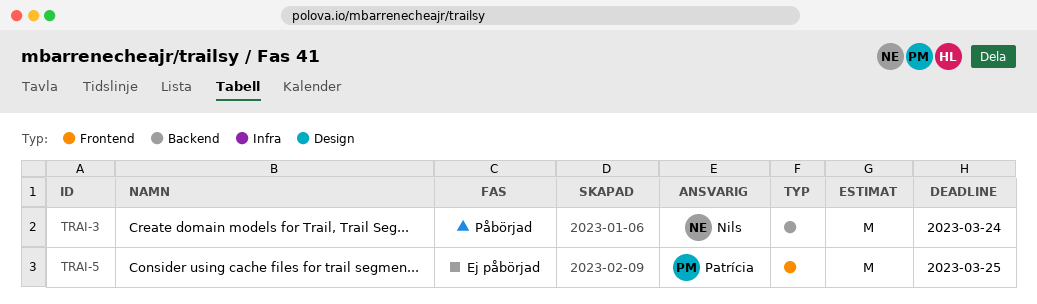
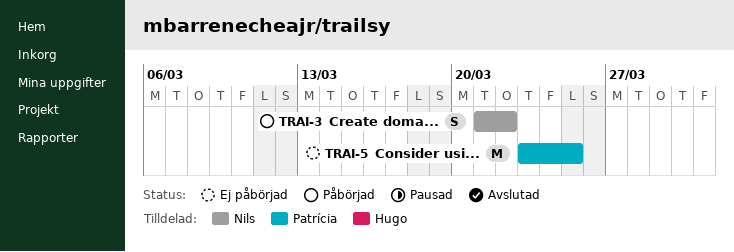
TRAI-3, estimate: M -> S
TRAI-3, due: Mar 24 -> Mar 22

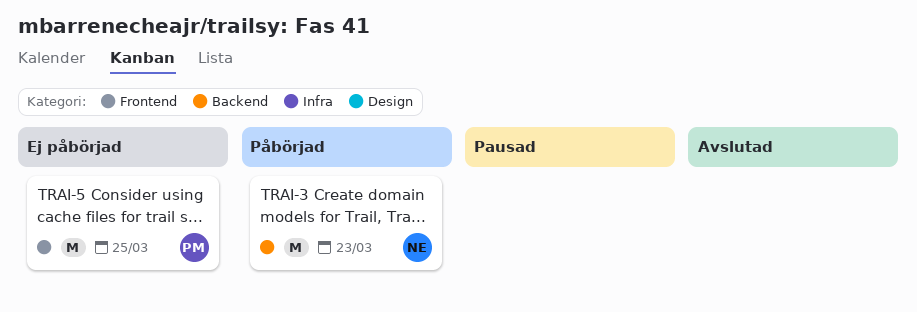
TRAI-3, estimate: S -> M
TRAI-3, due: Mar 22 -> Mar 23

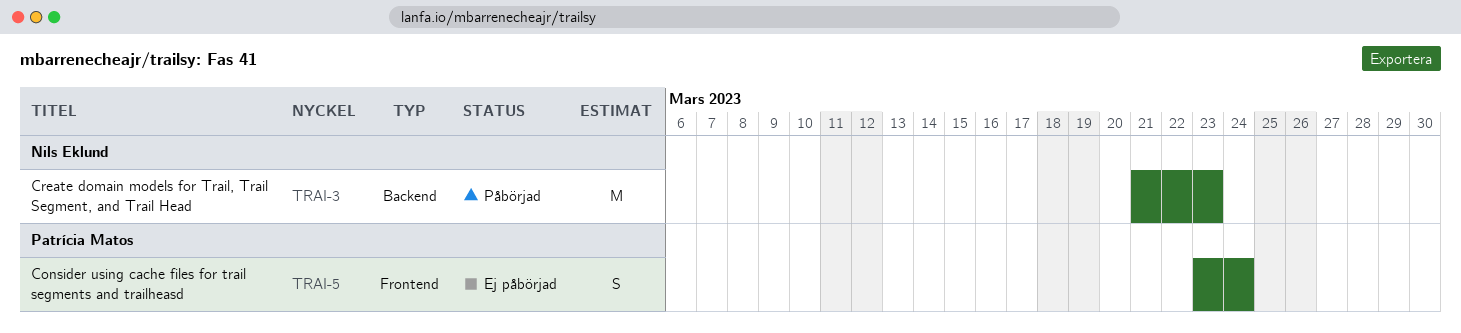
TRAI-5, estimate: M -> S
TRAI-5, due: Mar 25 -> Mar 24

